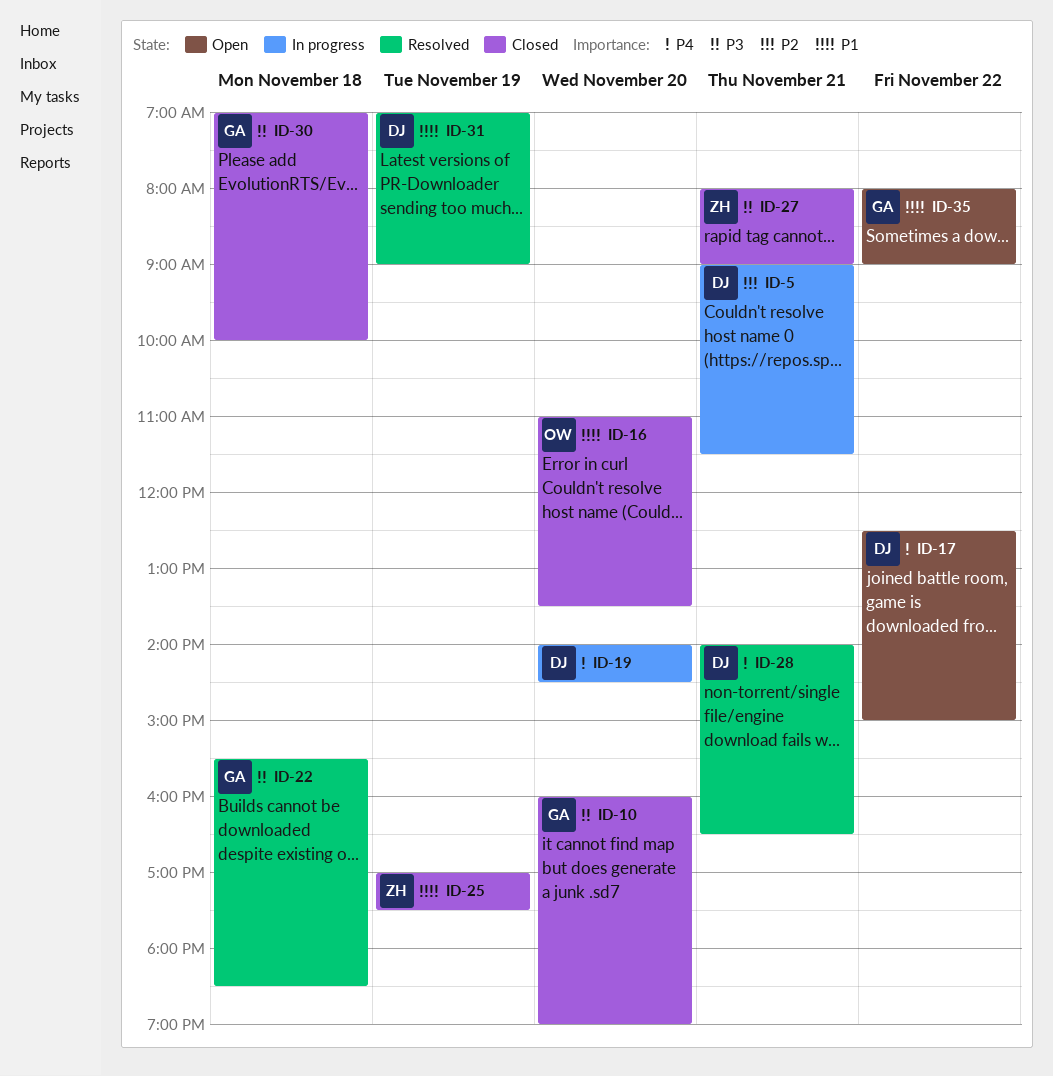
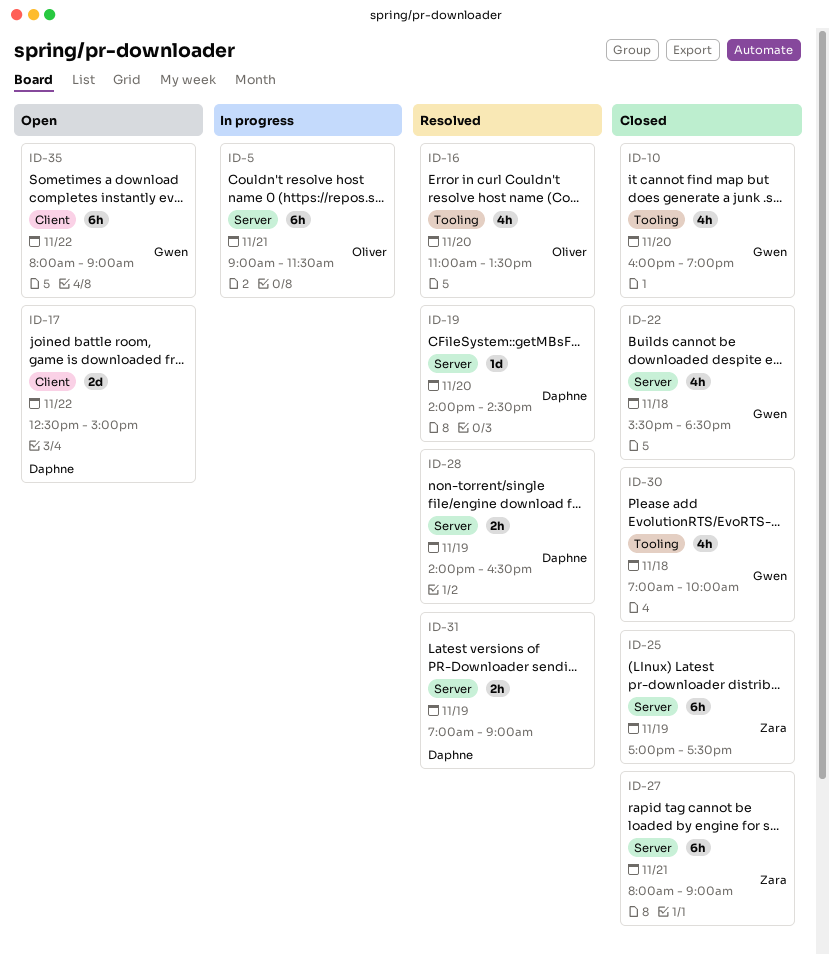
ID-5, owner: Daphne -> Oliver
ID-16, status: Closed -> Resolved
ID-19, status: In progress -> Resolved
ID-22, status: Resolved -> Closed
ID-28, day: Nov 21 -> Nov 19

